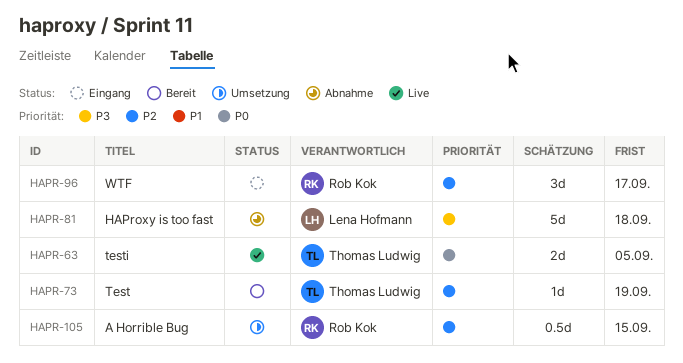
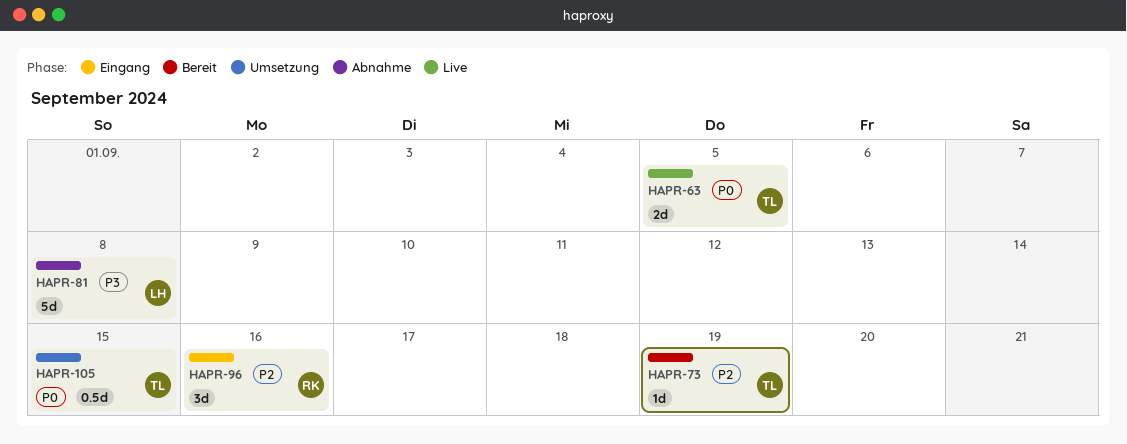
HAPR-81, due: Sep 18 -> Sep 8
HAPR-96, due: Sep 17 -> Sep 16
HAPR-105, owner: Rob Kok -> Thomas Ludwig
HAPR-105, priority: P2 -> P0

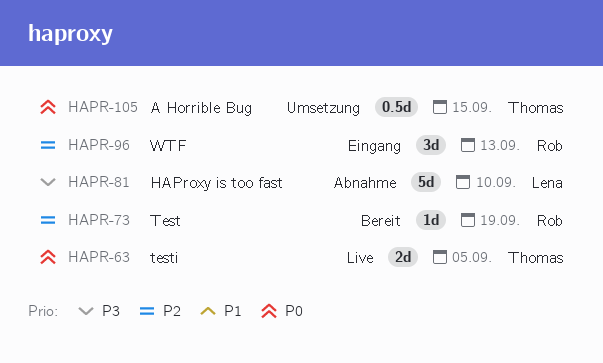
HAPR-73, owner: Thomas -> Rob
HAPR-81, due: Sep 8 -> Sep 10
HAPR-96, due: Sep 16 -> Sep 13

